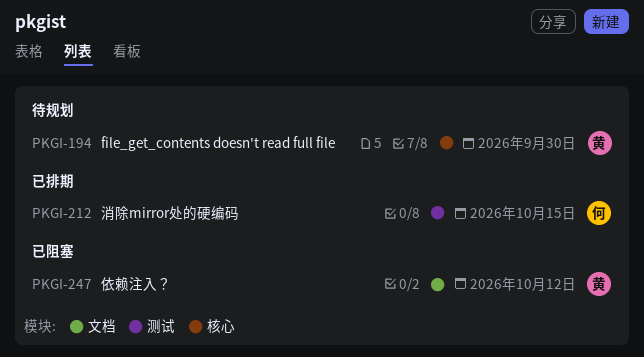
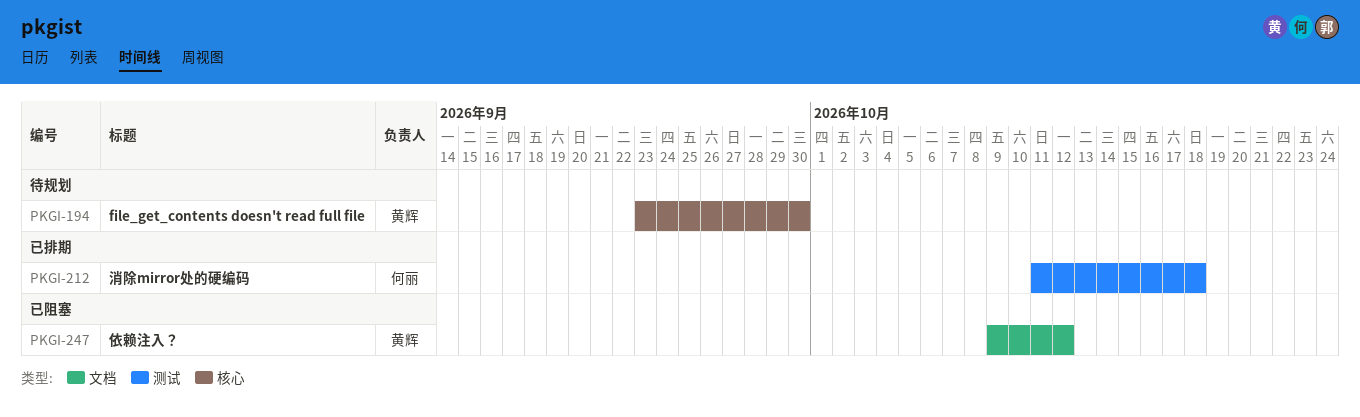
PKGI-212, due: Oct 15 -> Oct 18

